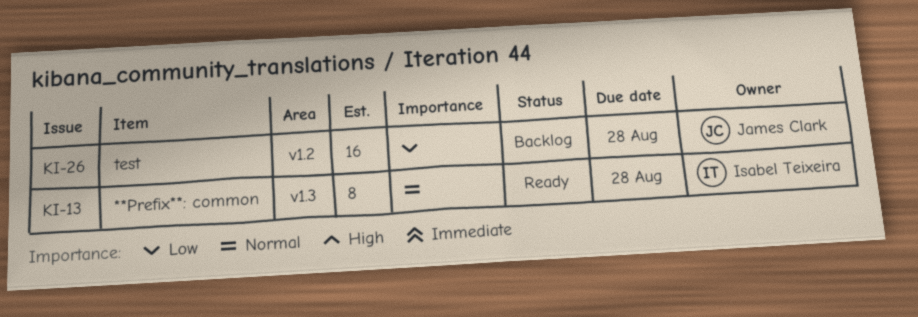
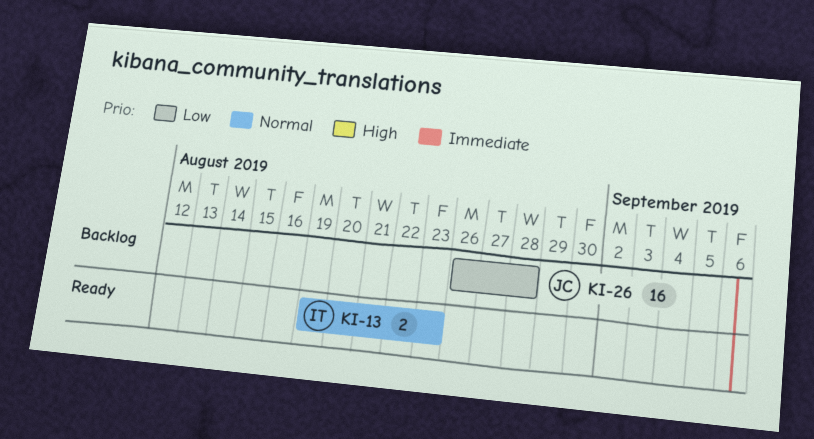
KI-13, estimate: 8 -> 2
KI-13, due: Aug 28 -> Aug 23

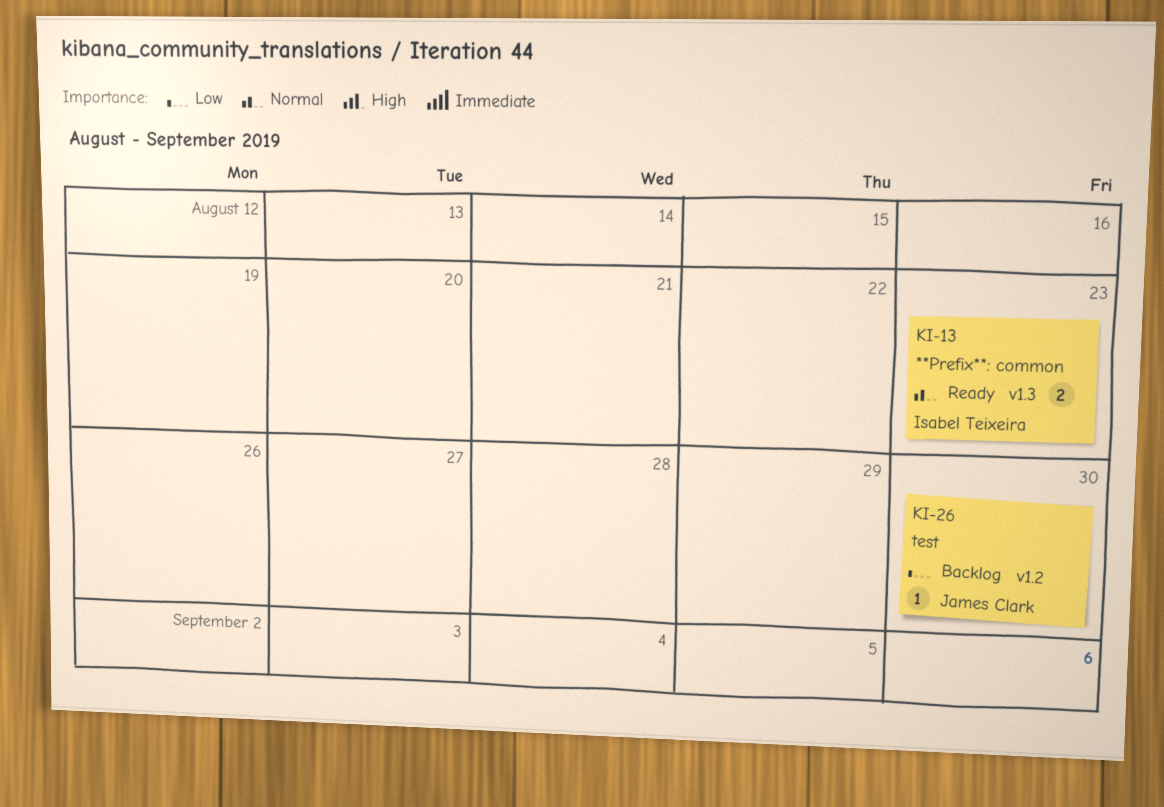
KI-26, estimate: 16 -> 1
KI-26, due: Aug 28 -> Aug 30

